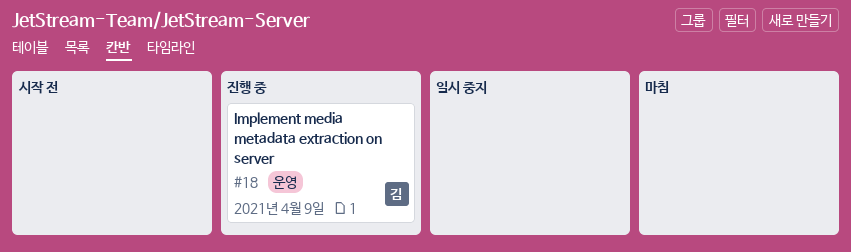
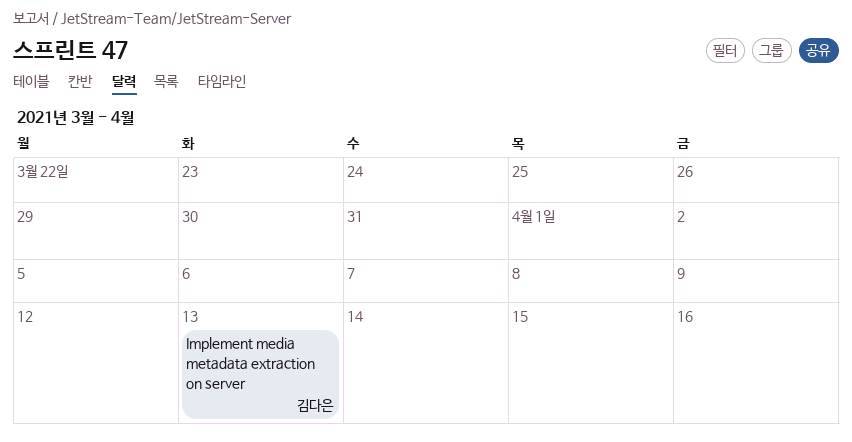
Implement media metadata extraction on server, due: Apr 9 -> Apr 13

